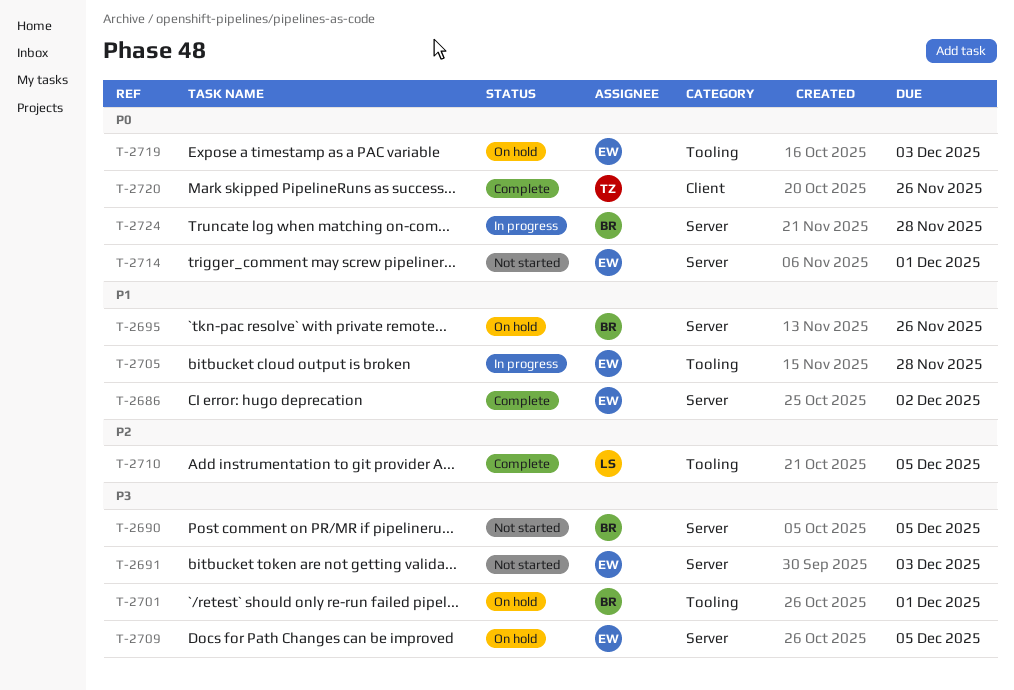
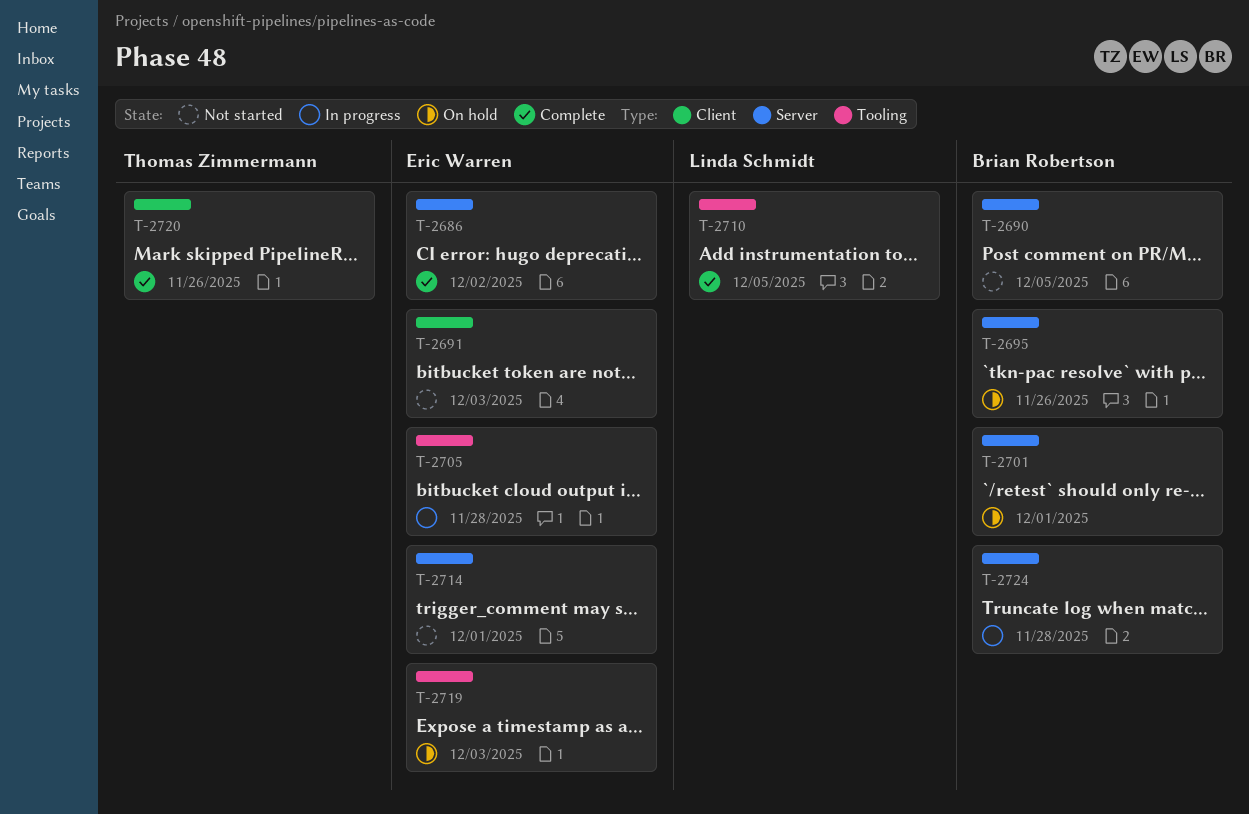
T-2691, label: Server -> Client
T-2701, label: Tooling -> Server
T-2709: present -> none

